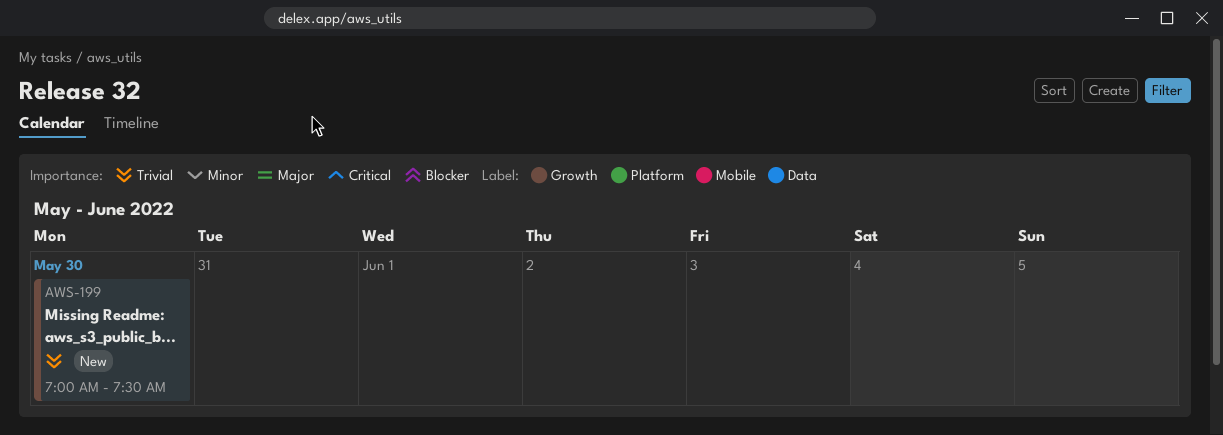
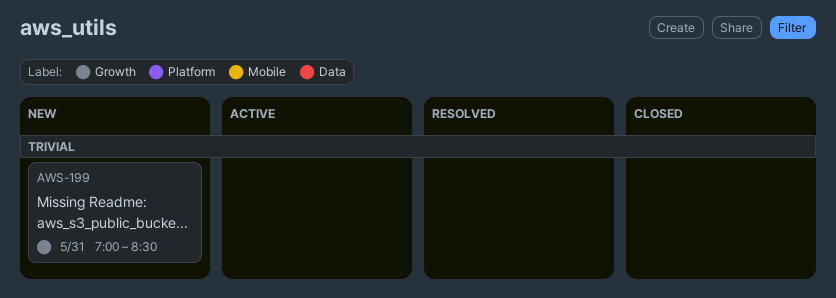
AWS-199, day: May 30 -> May 31
AWS-199, ends: 07:30 -> 08:30

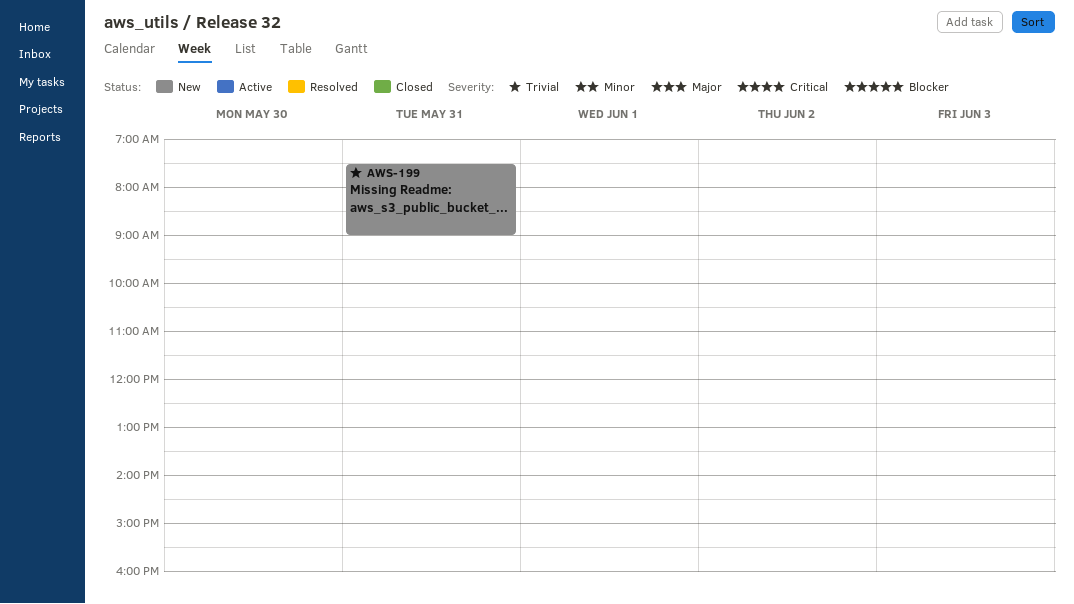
AWS-199, begins: 07:00 -> 07:30
AWS-199, ends: 08:30 -> 09:00

